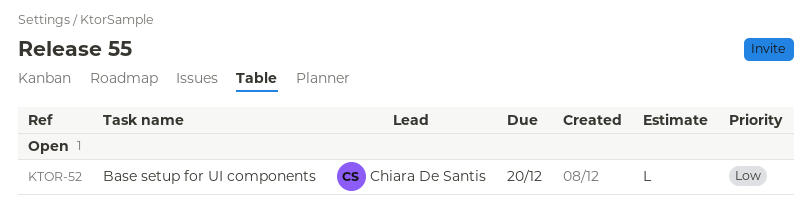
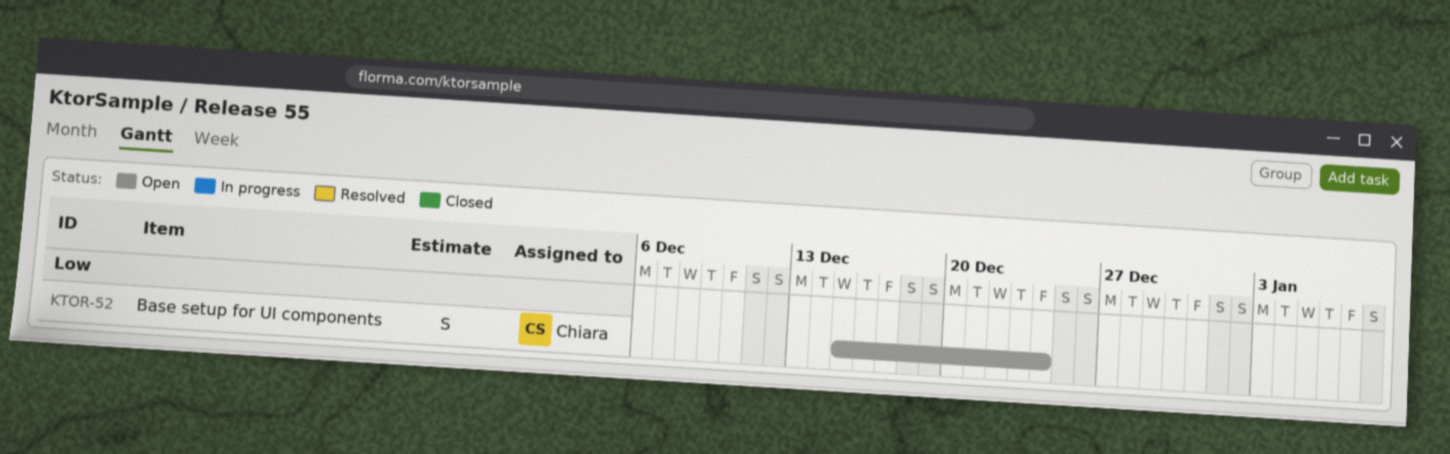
KTOR-52, estimate: L -> S
KTOR-52, due: Dec 20 -> Dec 24

